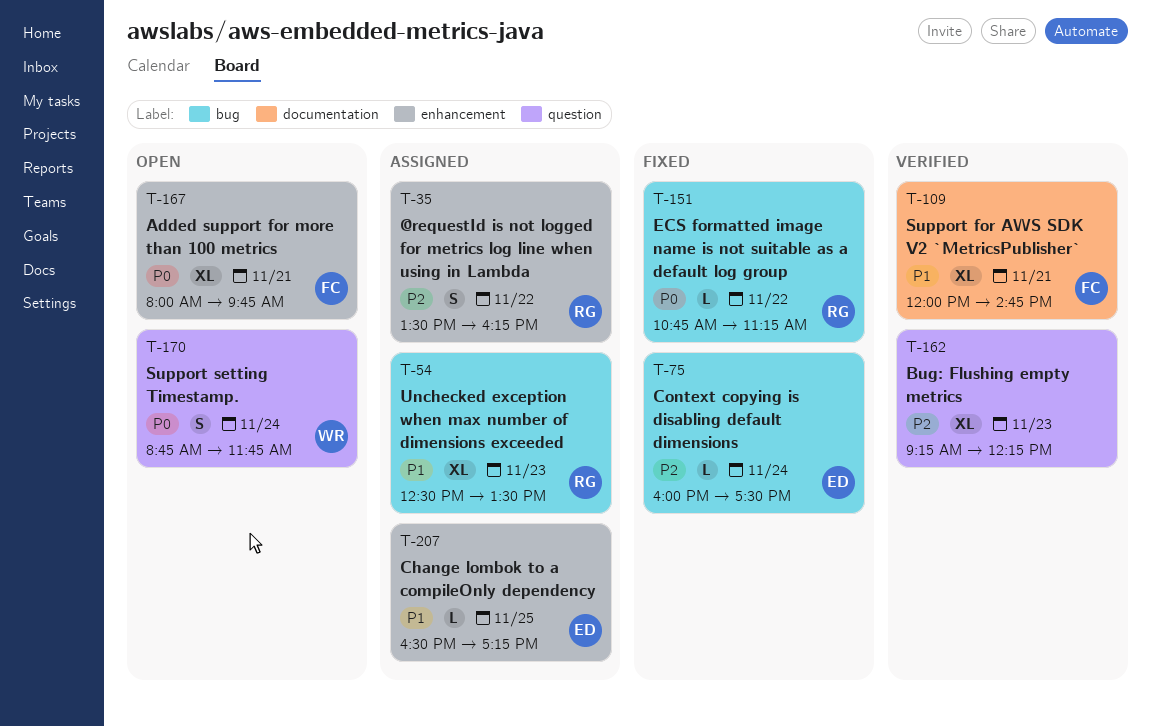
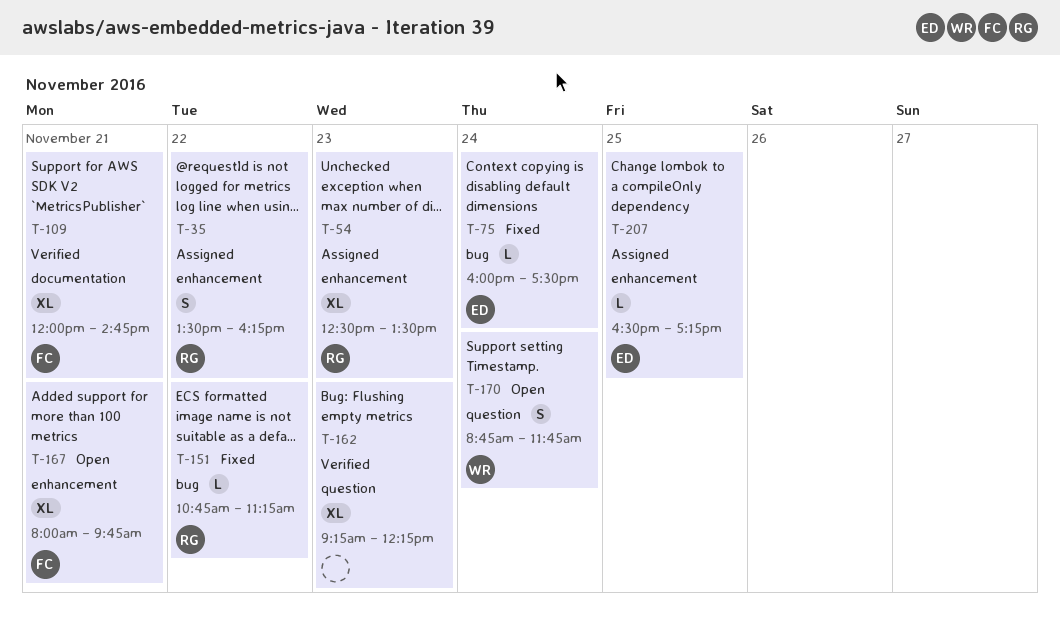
T-54, label: bug -> enhancement

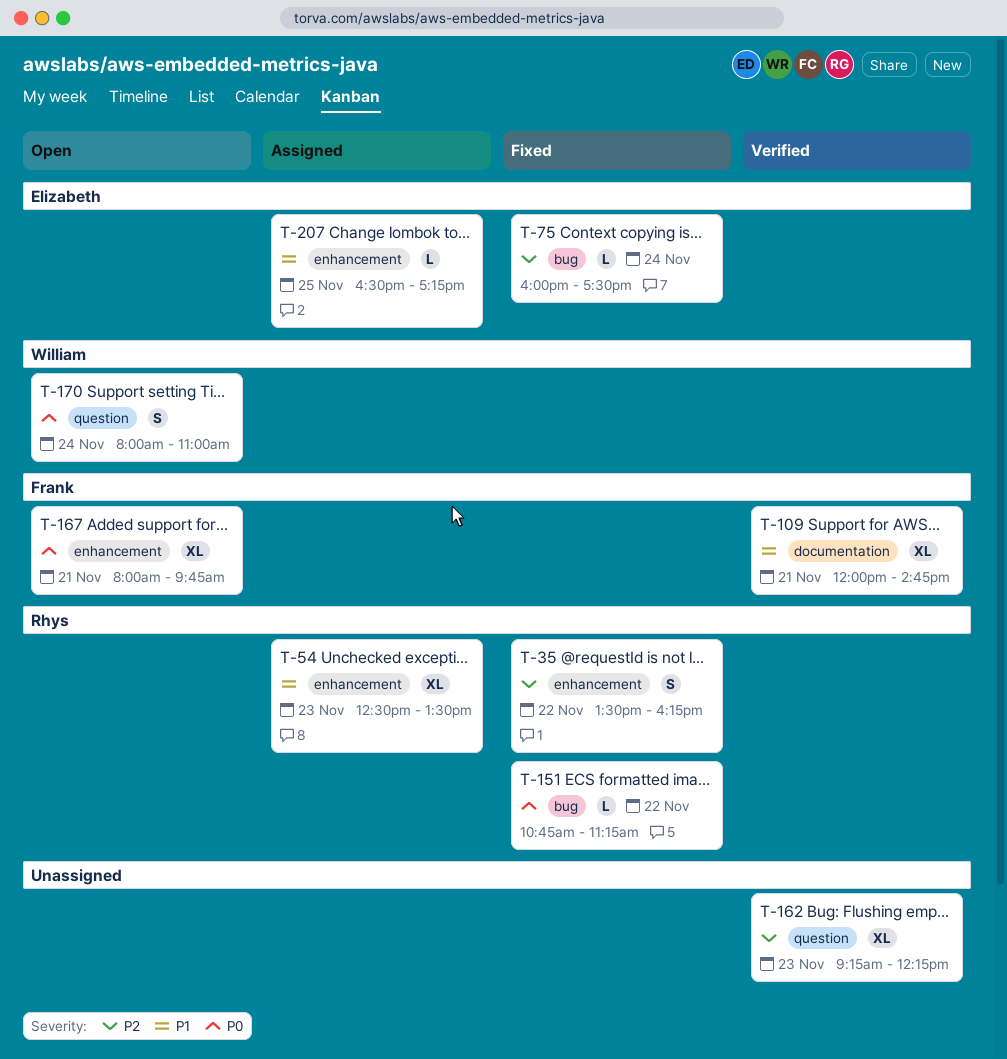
T-35, status: Assigned -> Fixed
T-170, begins: 08:45 -> 08:00
T-170, ends: 11:45 -> 11:00

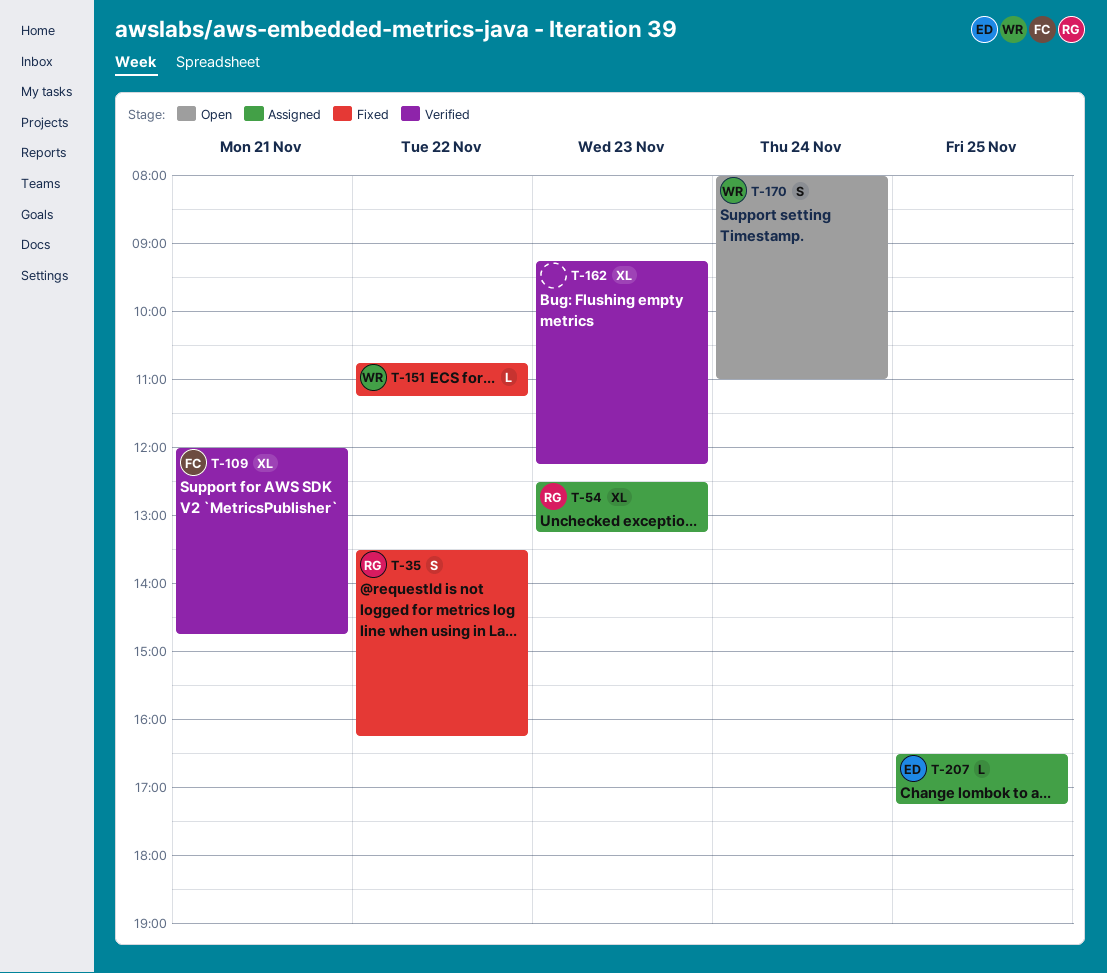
T-54, ends: 13:30 -> 13:15
T-75: present -> none
T-151, owner: Rhys -> William
T-167: present -> none

